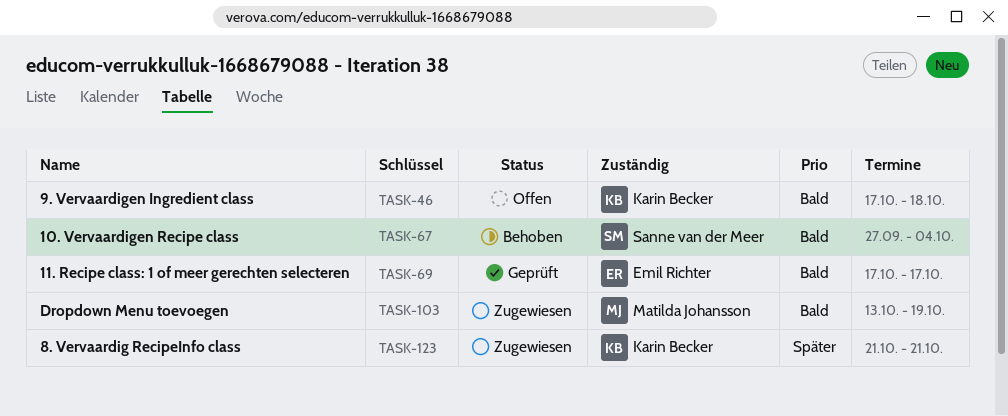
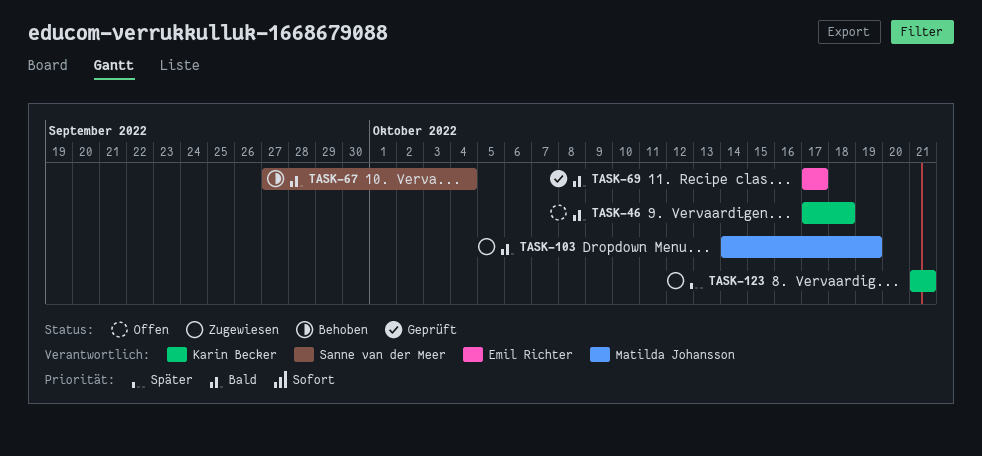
TASK-103, start: Oct 13 -> Oct 14

